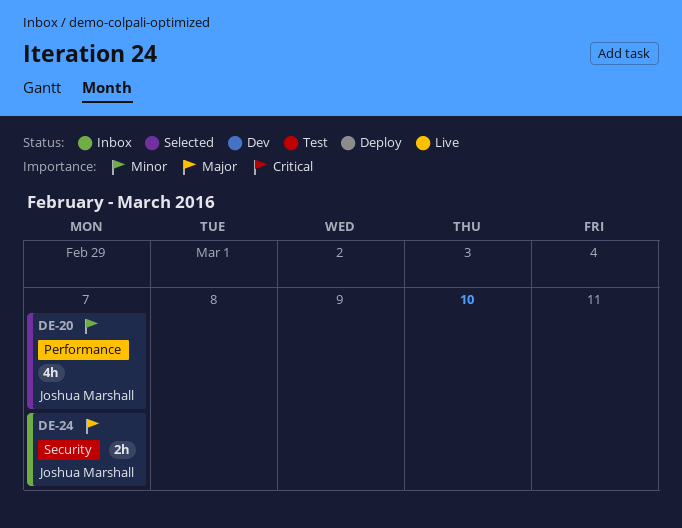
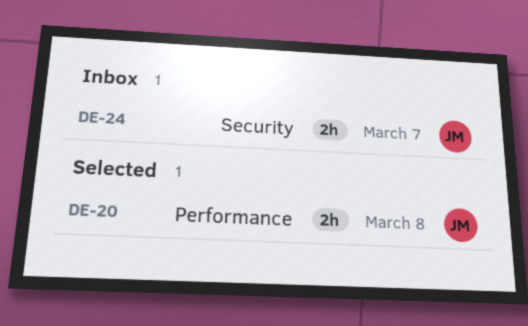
DE-20, estimate: 4h -> 2h
DE-20, due: Mar 7 -> Mar 8

